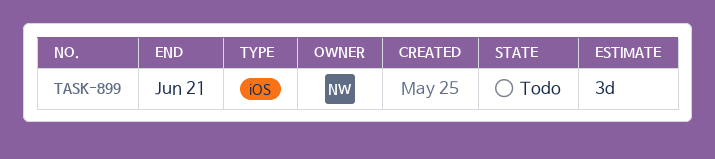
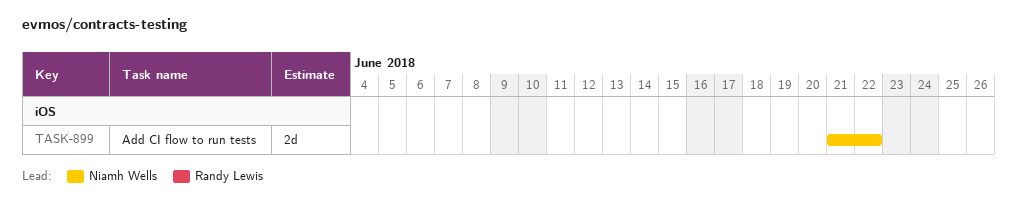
TASK-899, estimate: 3d -> 2d
TASK-899, due: Jun 21 -> Jun 22

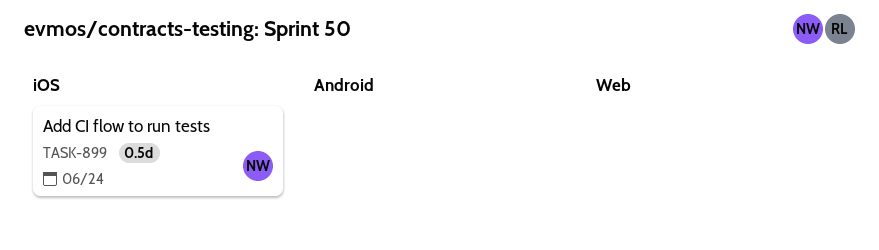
TASK-899, estimate: 2d -> 0.5d
TASK-899, due: Jun 22 -> Jun 24

